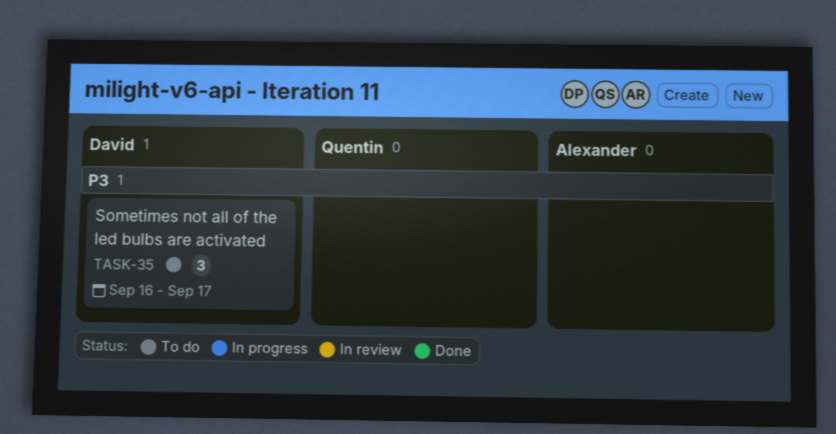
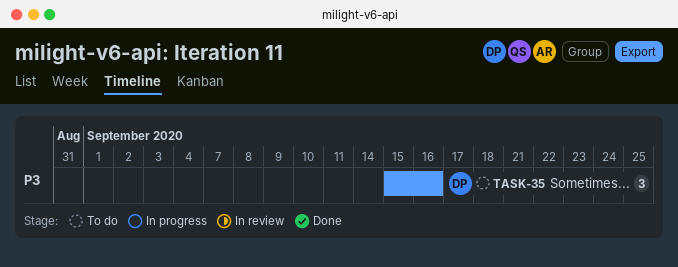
TASK-35, start: Sep 16 -> Sep 15
TASK-35, due: Sep 17 -> Sep 16

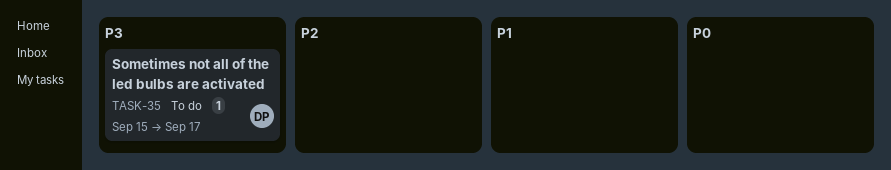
TASK-35, estimate: 3 -> 1
TASK-35, due: Sep 16 -> Sep 17

